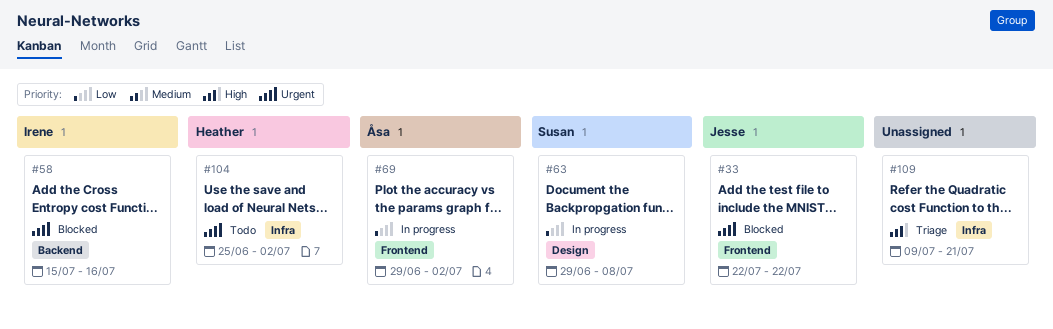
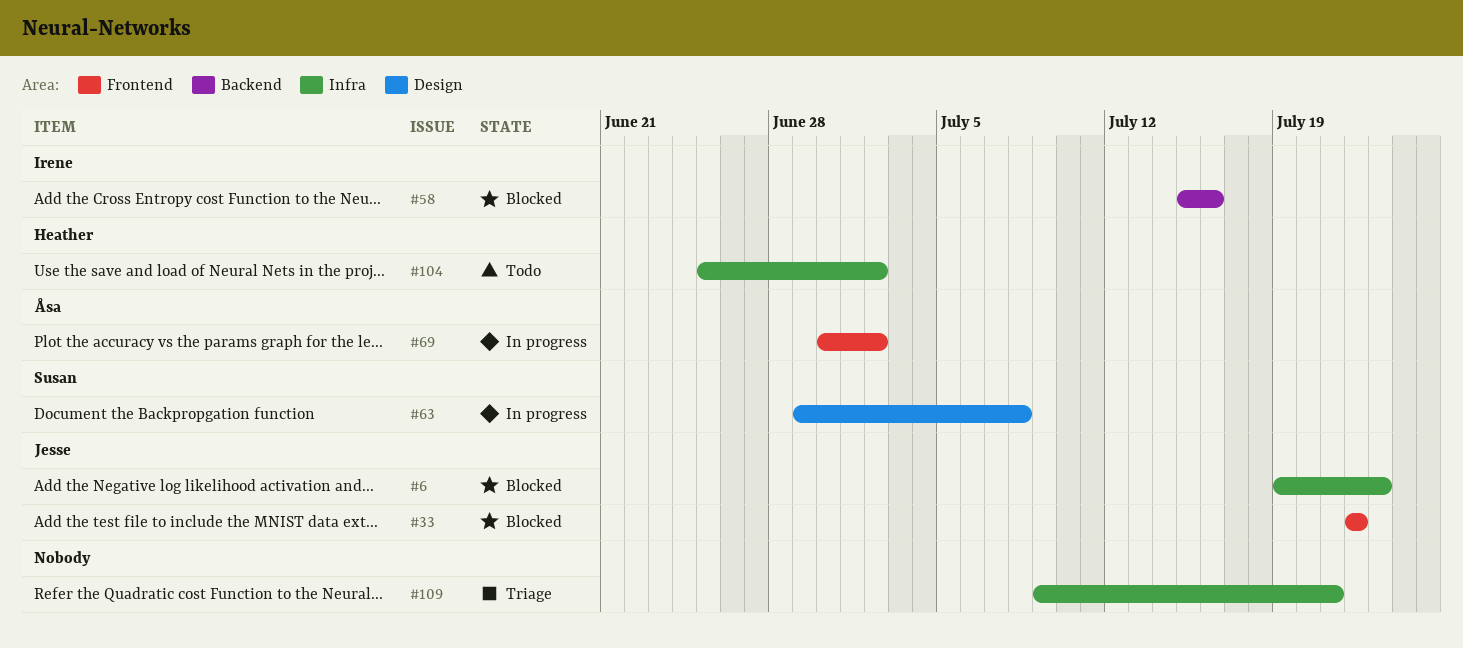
#6: none -> present
#69, start: Jun 29 -> Jun 30

